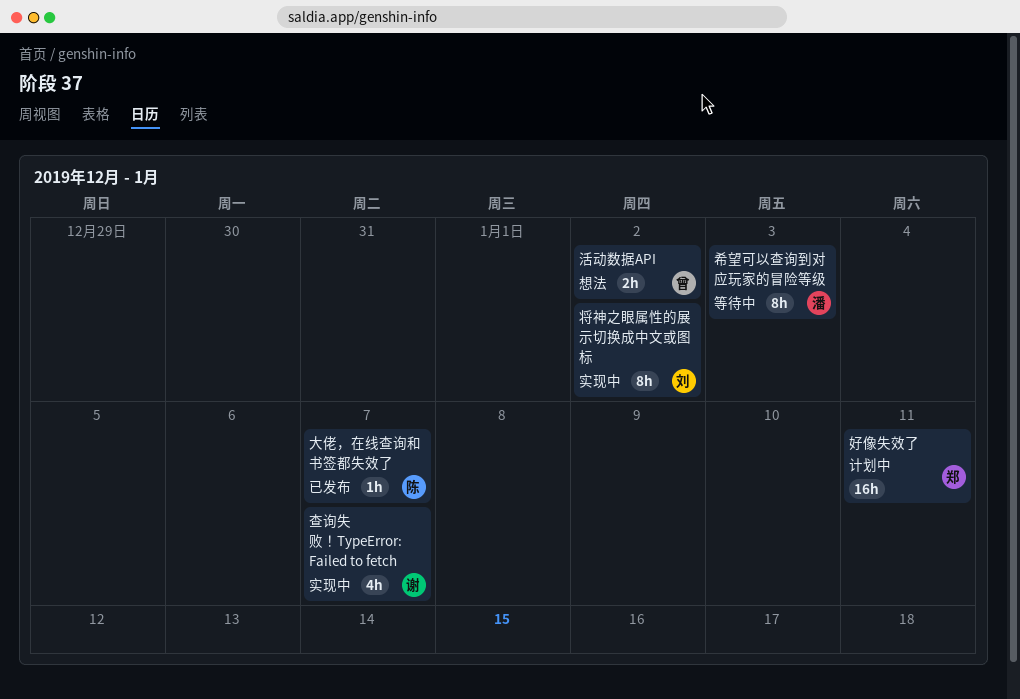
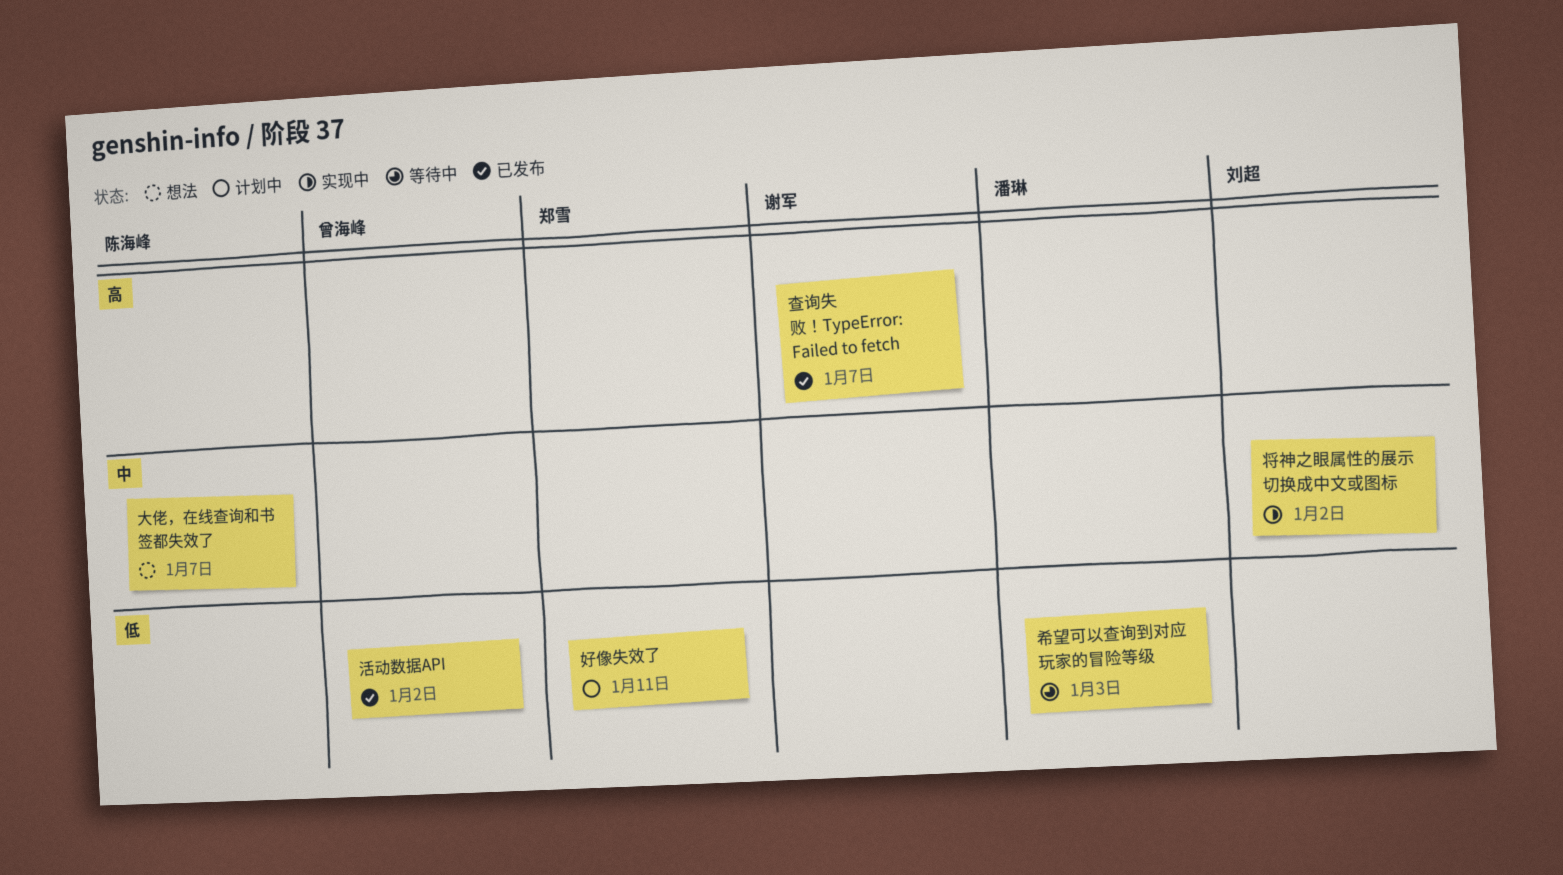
大佬，在线查询和书签都失效了, status: 已发布 -> 想法
查询失败！TypeError: Failed to fetch, status: 实现中 -> 已发布
活动数据API, status: 想法 -> 已发布

